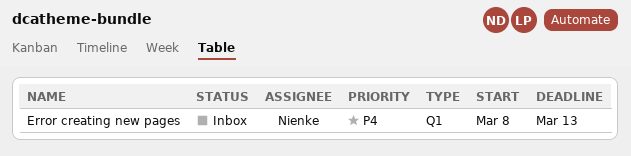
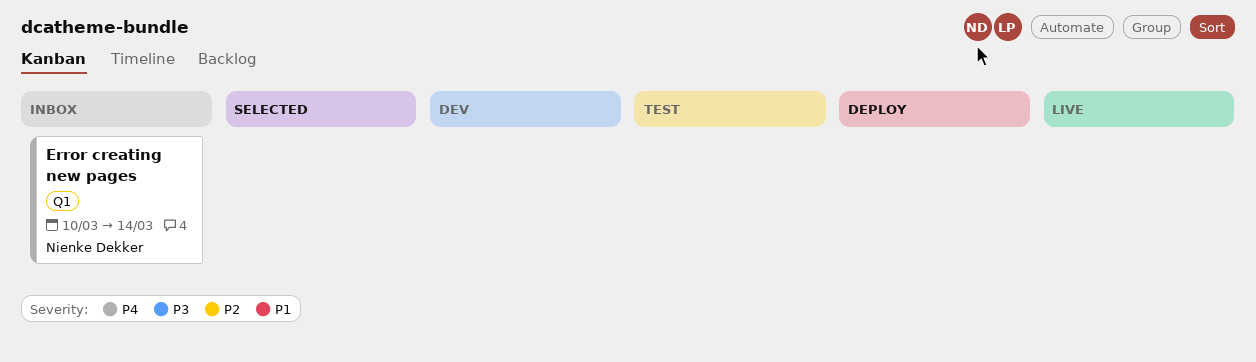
Error creating new pages, start: Mar 8 -> Mar 10
Error creating new pages, due: Mar 13 -> Mar 14

